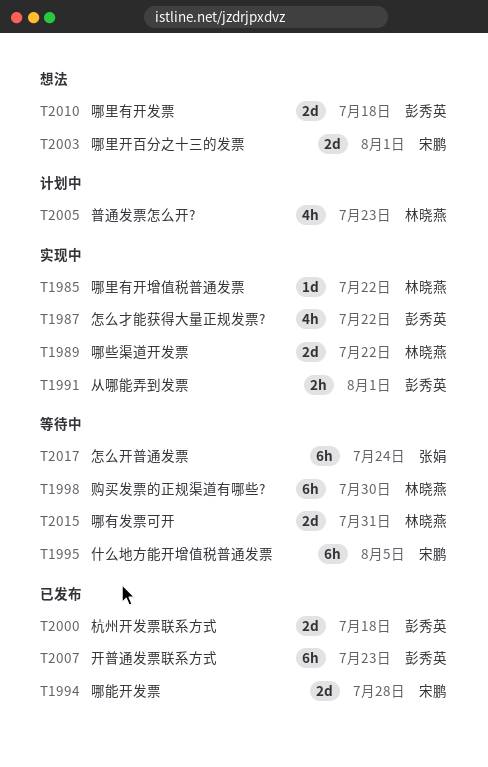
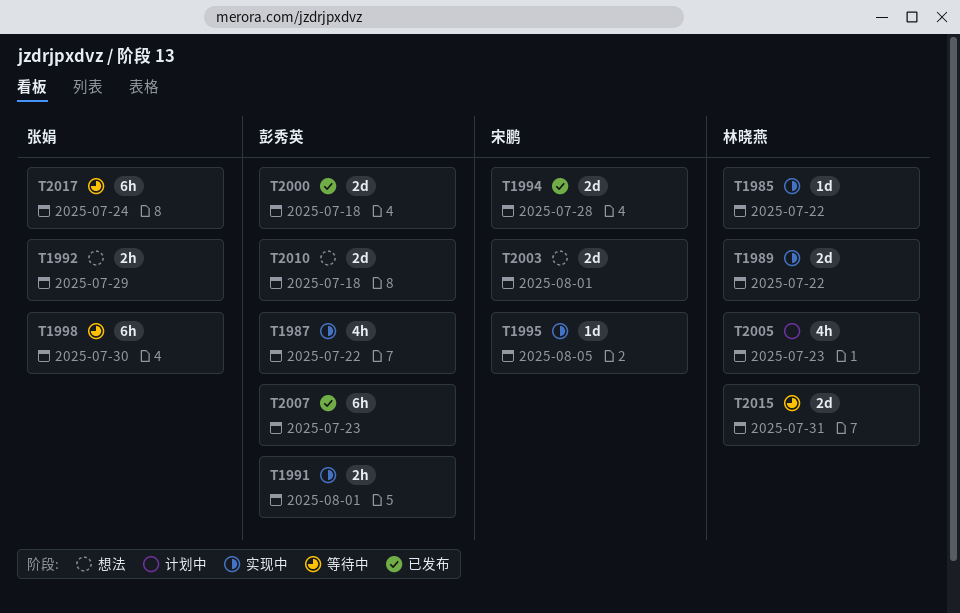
T1992: none -> present
T1995, status: 等待中 -> 实现中
T1995, estimate: 6h -> 1d
T1998, owner: 林晓燕 -> 张娟

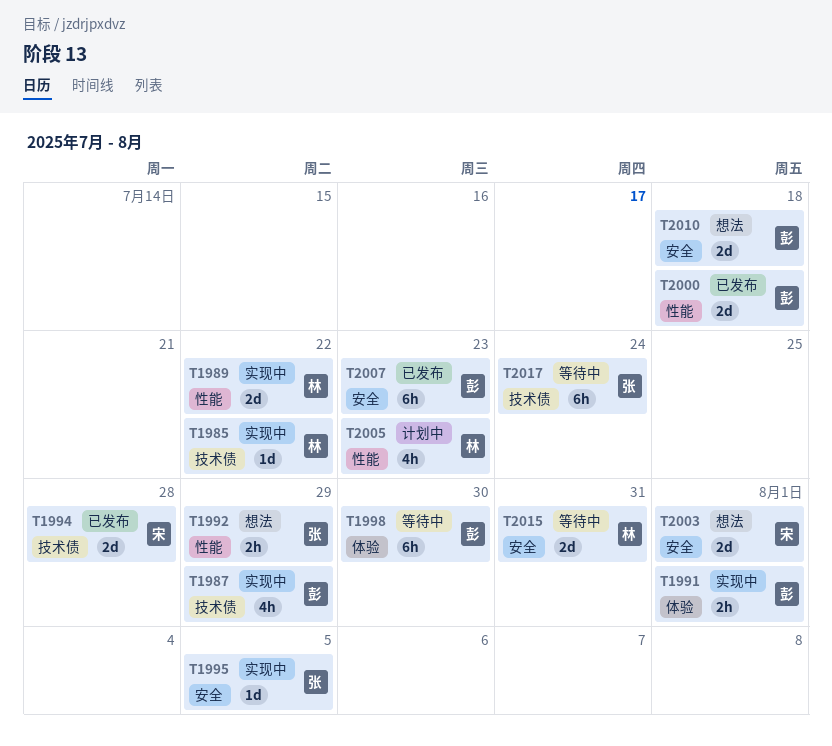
T1987, due: Jul 22 -> Jul 29
T1995, owner: 宋鹏 -> 张娟
T1998, owner: 张娟 -> 彭秀英

